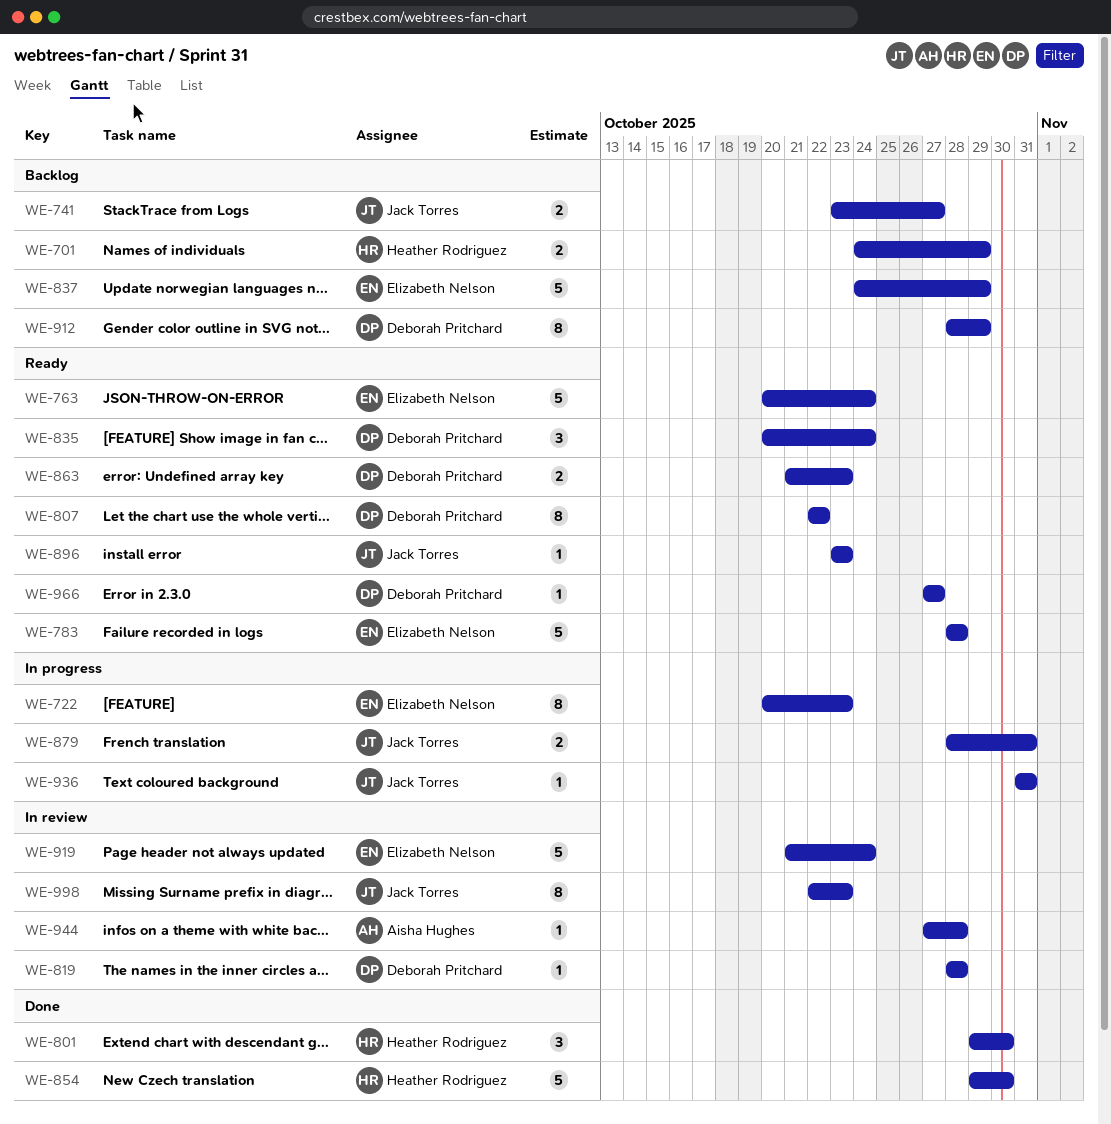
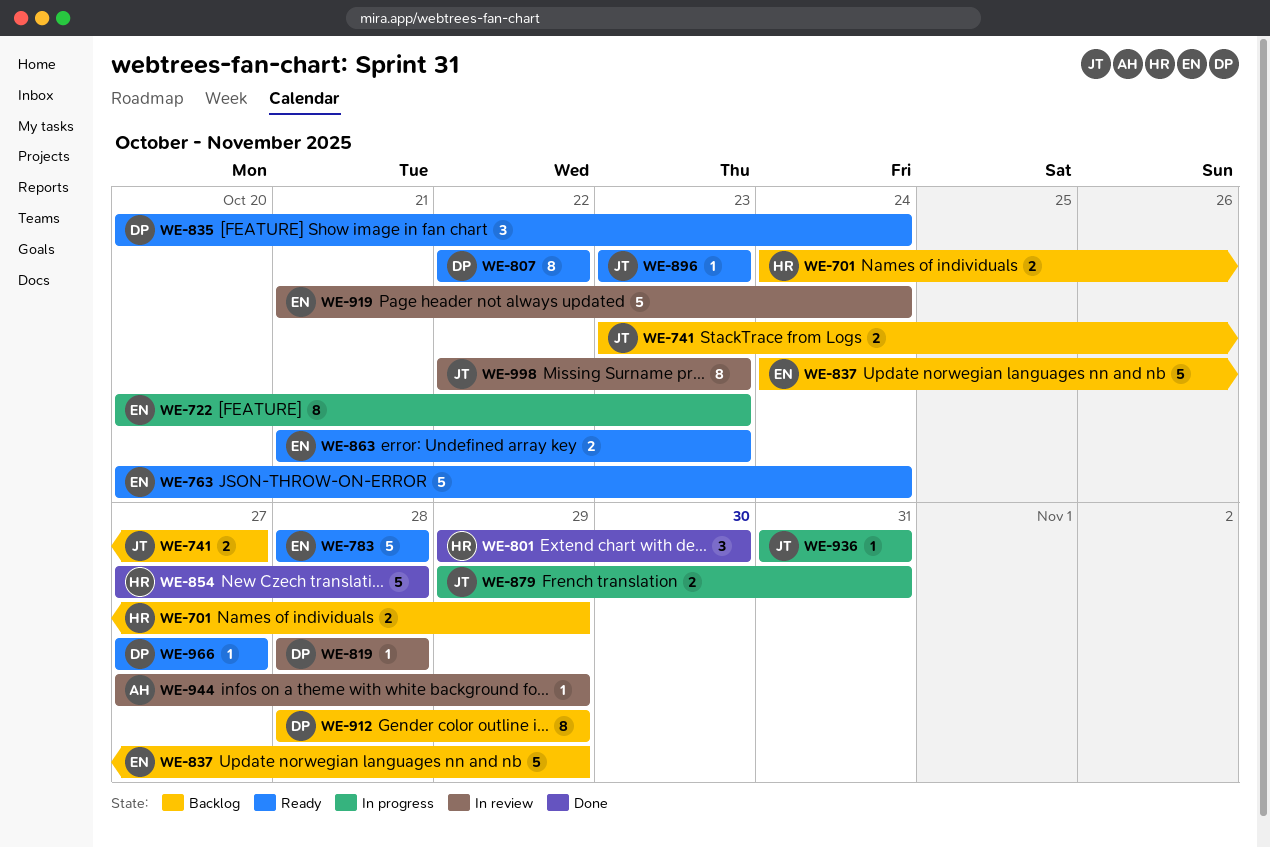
WE-854, start: Oct 29 -> Oct 27
WE-854, due: Oct 30 -> Oct 28
WE-863, owner: Deborah Pritchard -> Elizabeth Nelson
WE-879, start: Oct 28 -> Oct 29
WE-944, due: Oct 28 -> Oct 29

